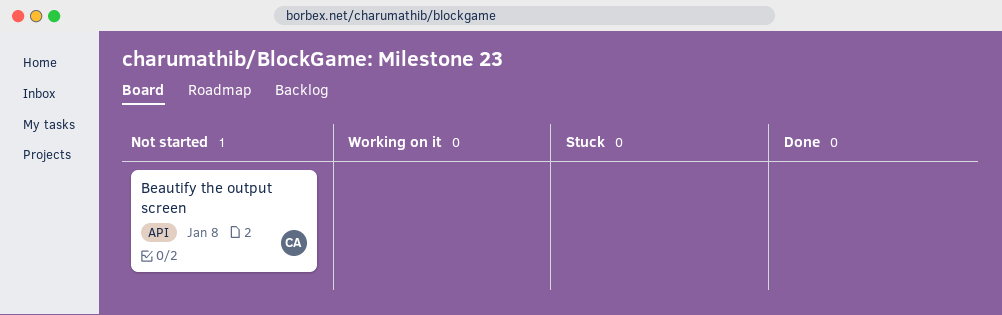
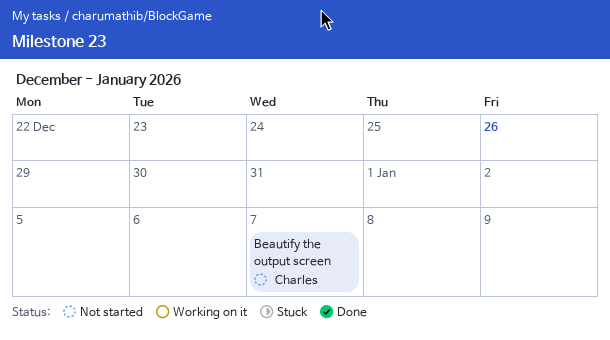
Beautify the output screen, due: Jan 8 -> Jan 7

